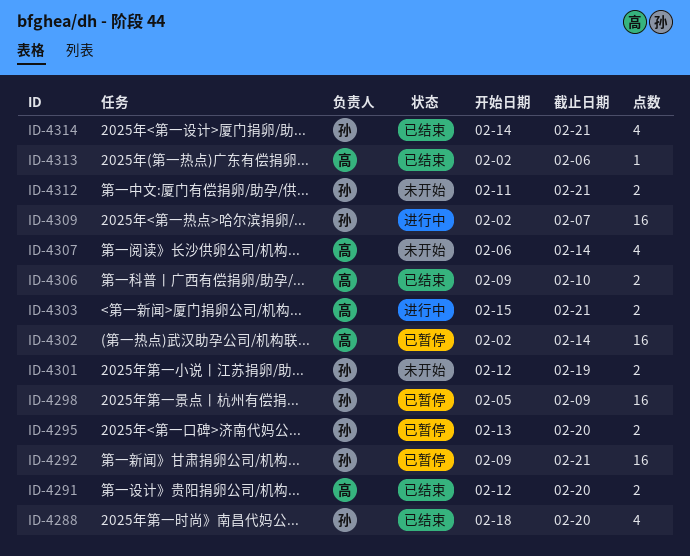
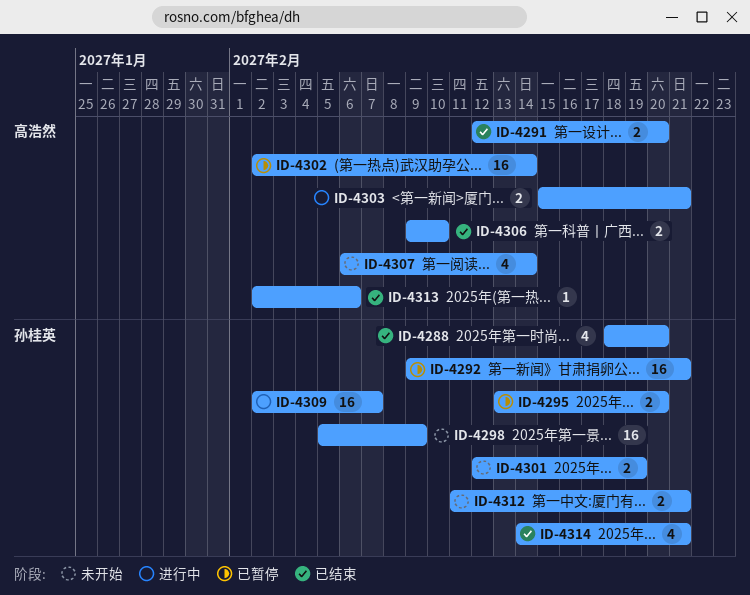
ID-4298, status: 已暂停 -> 未开始

